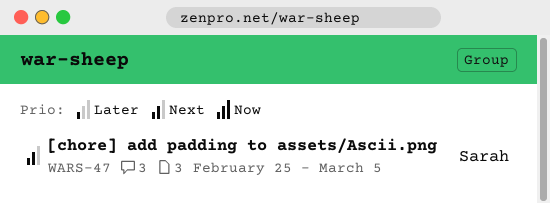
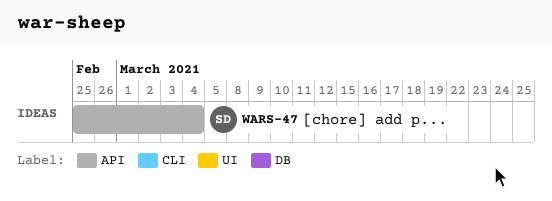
WARS-47, due: Mar 5 -> Mar 4

